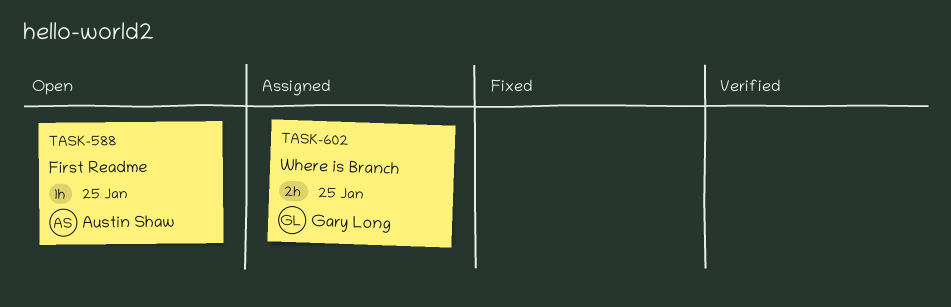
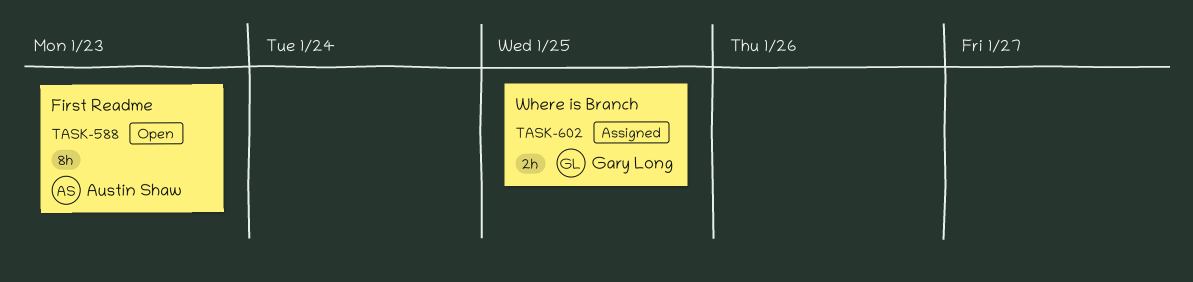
TASK-588, estimate: 1h -> 8h
TASK-588, due: Jan 25 -> Jan 23

